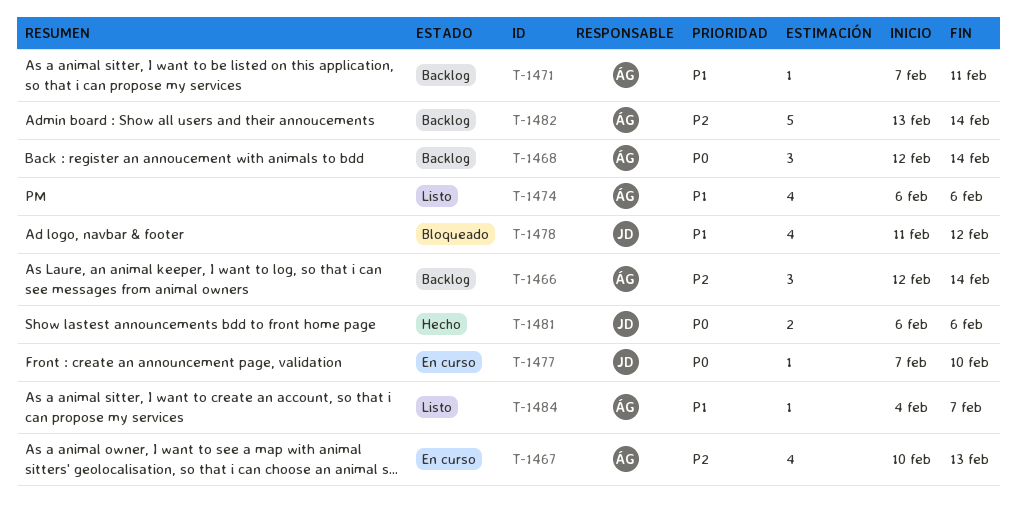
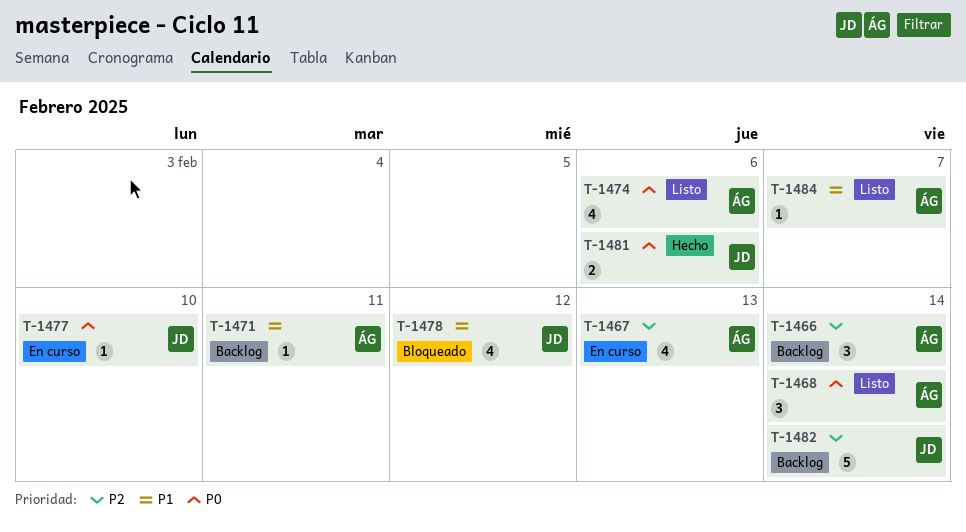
T-1468, status: Backlog -> Listo
T-1474, priority: P1 -> P0
T-1482, owner: ÁG -> JD

